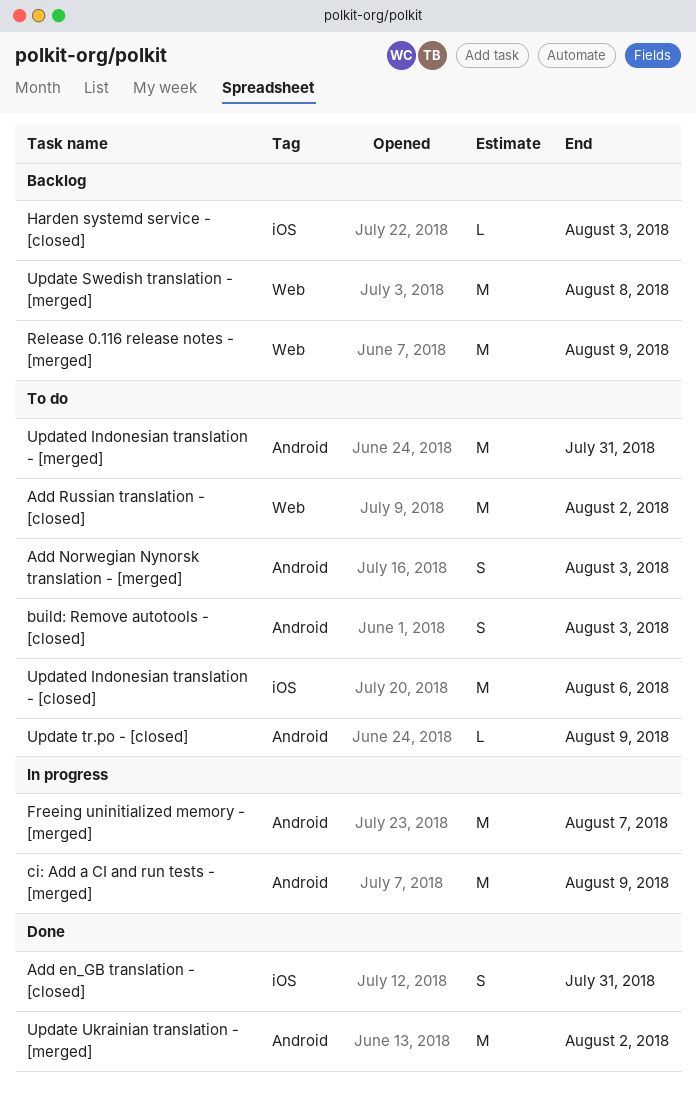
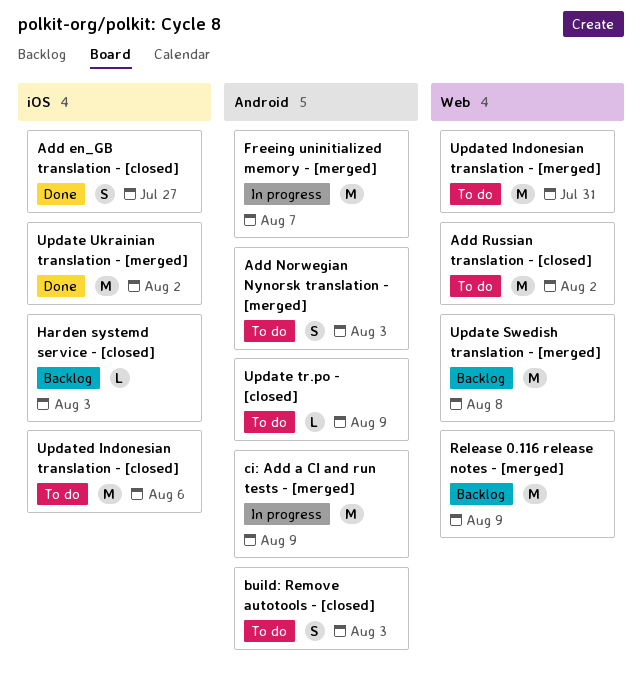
Add en_GB translation - [closed], due: Jul 31 -> Jul 27
Update Ukrainian translation - [merged], label: Android -> iOS
Updated Indonesian translation - [merged], label: Android -> Web

